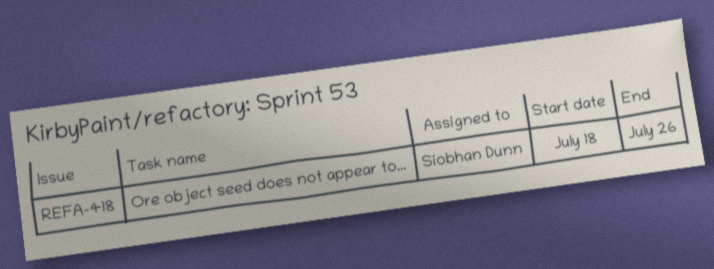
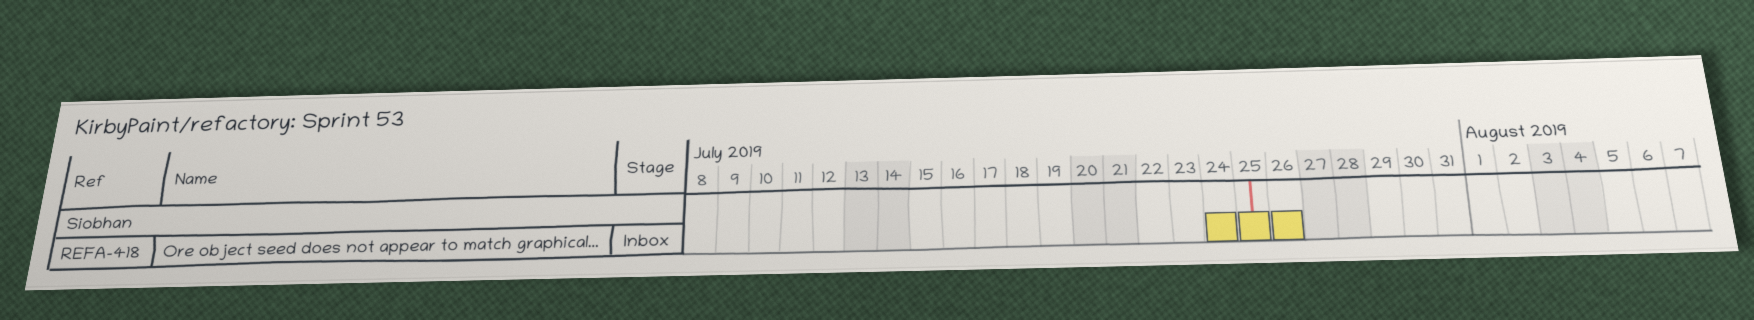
REFA-418, start: Jul 18 -> Jul 24

